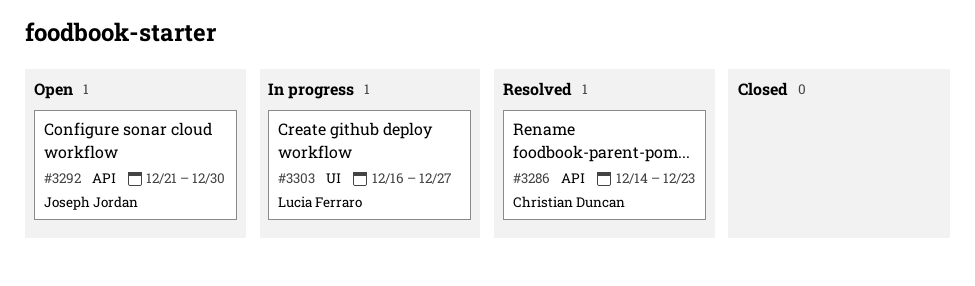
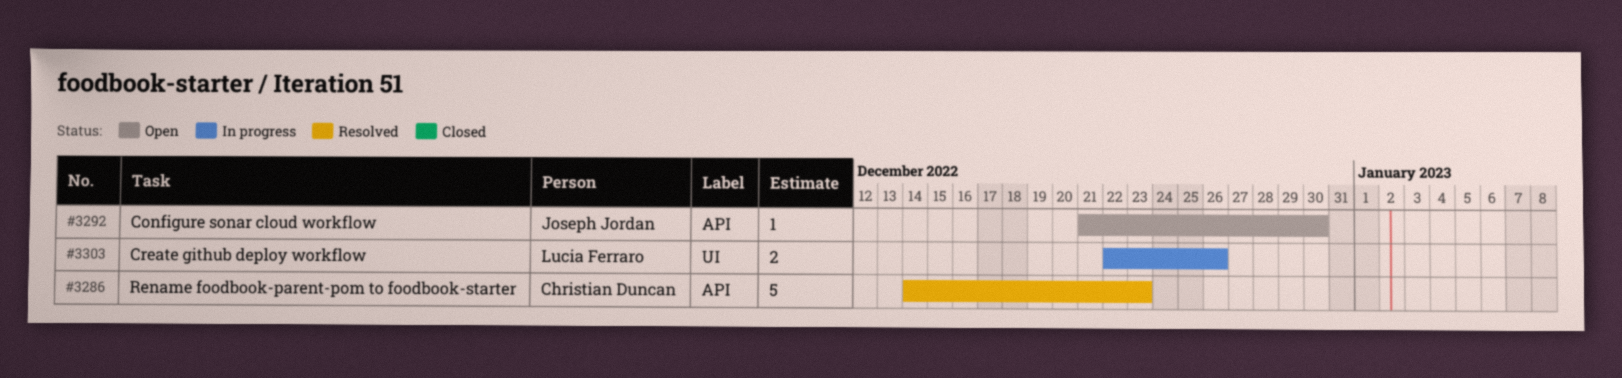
#3303, start: Dec 16 -> Dec 22
#3303, due: Dec 27 -> Dec 26

